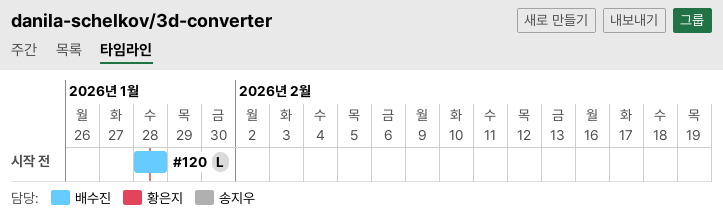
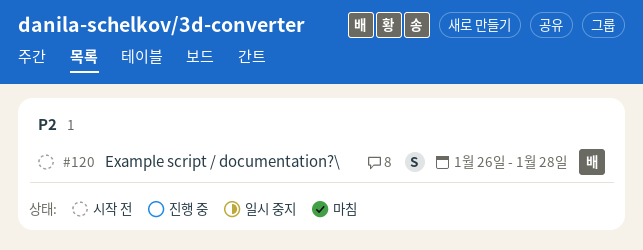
#120, estimate: L -> S
#120, start: Jan 28 -> Jan 26

